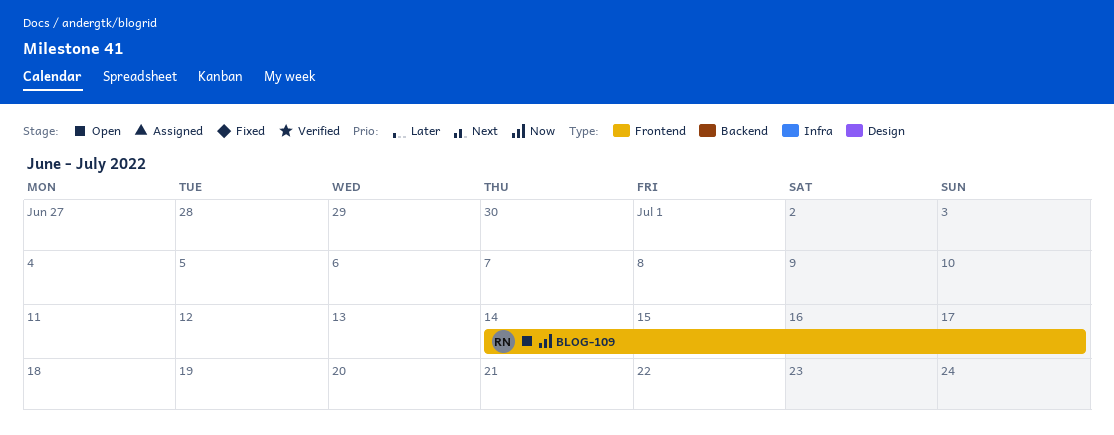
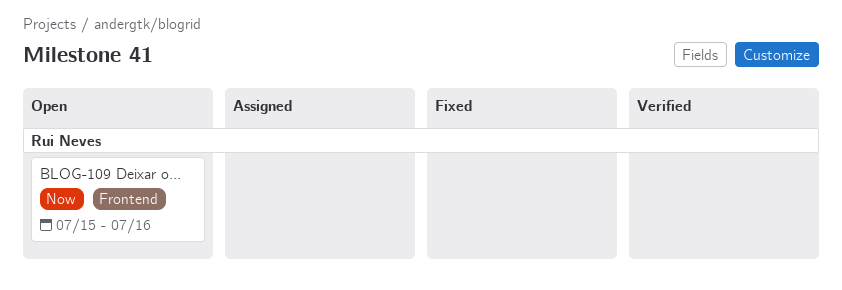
BLOG-109, start: Jul 14 -> Jul 15
BLOG-109, due: Jul 17 -> Jul 16

